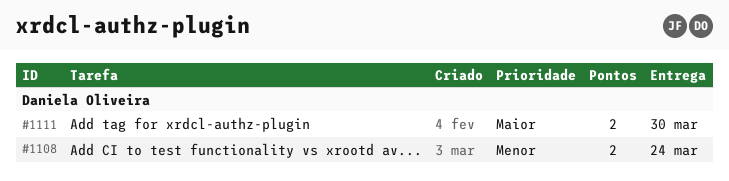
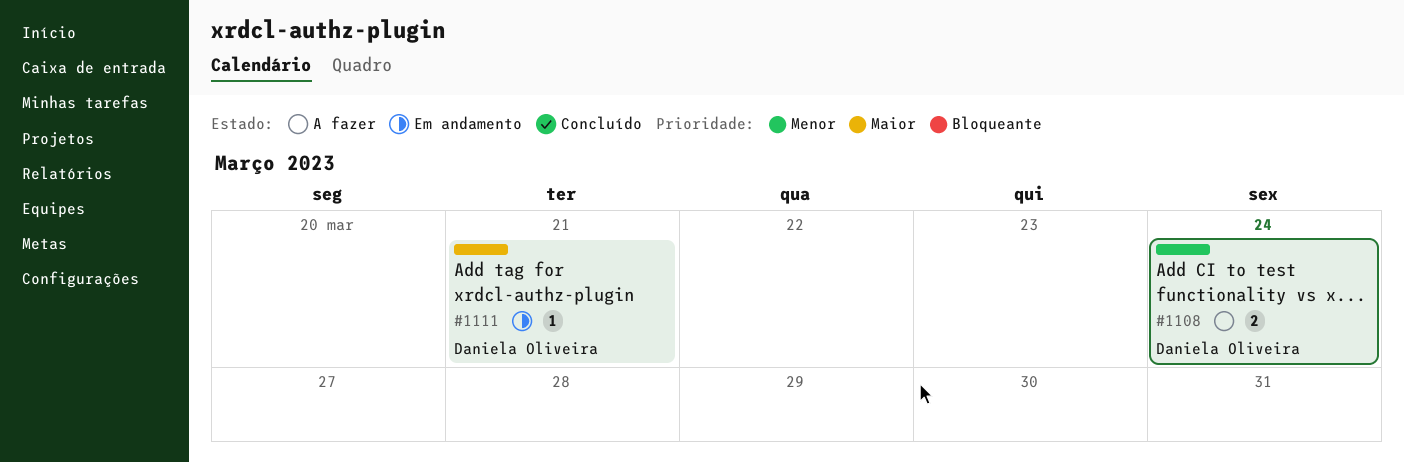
#1111, estimate: 2 -> 1
#1111, due: Mar 30 -> Mar 21

